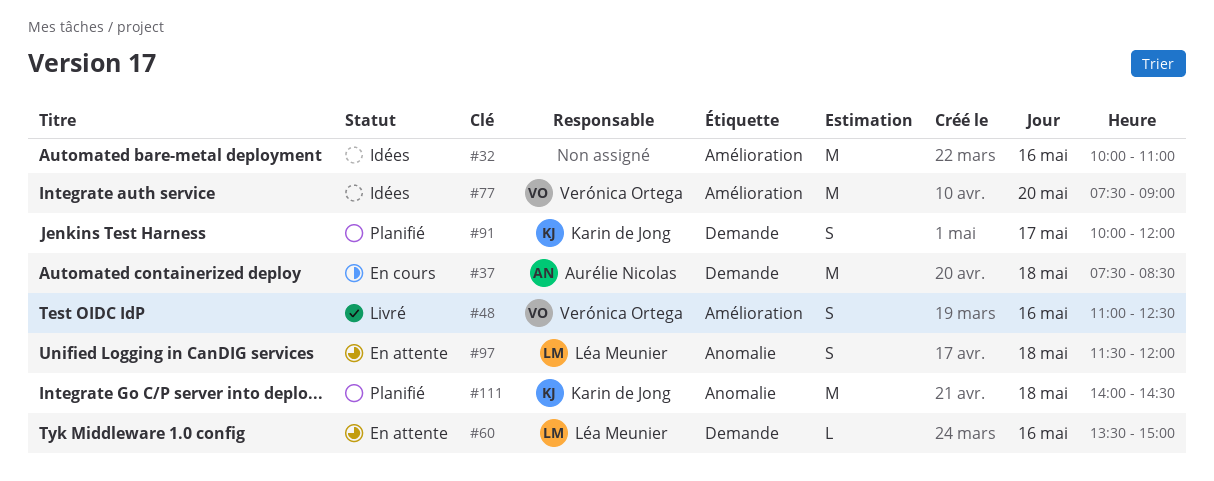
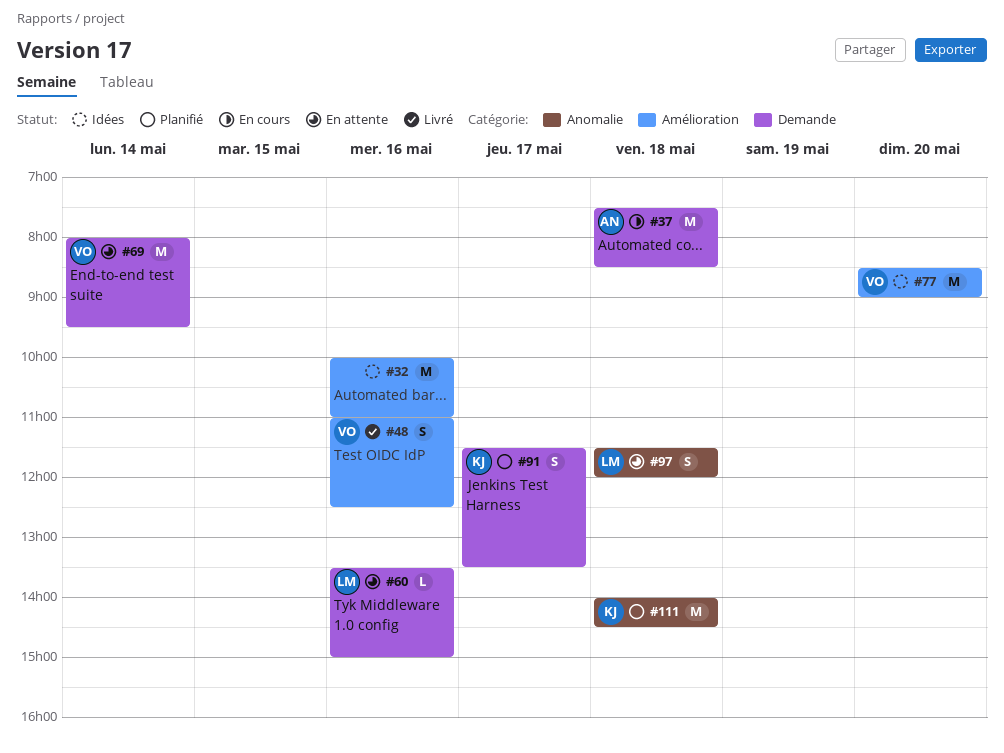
#69: none -> present
#77, begins: 07:30 -> 08:30
#91, begins: 10:00 -> 11:30
#91, ends: 12:00 -> 13:30

